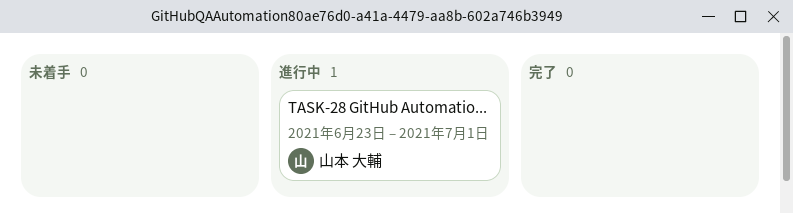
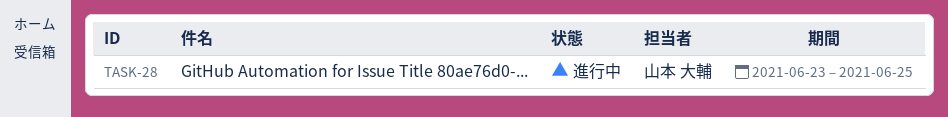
TASK-28, due: Jul 1 -> Jun 25

